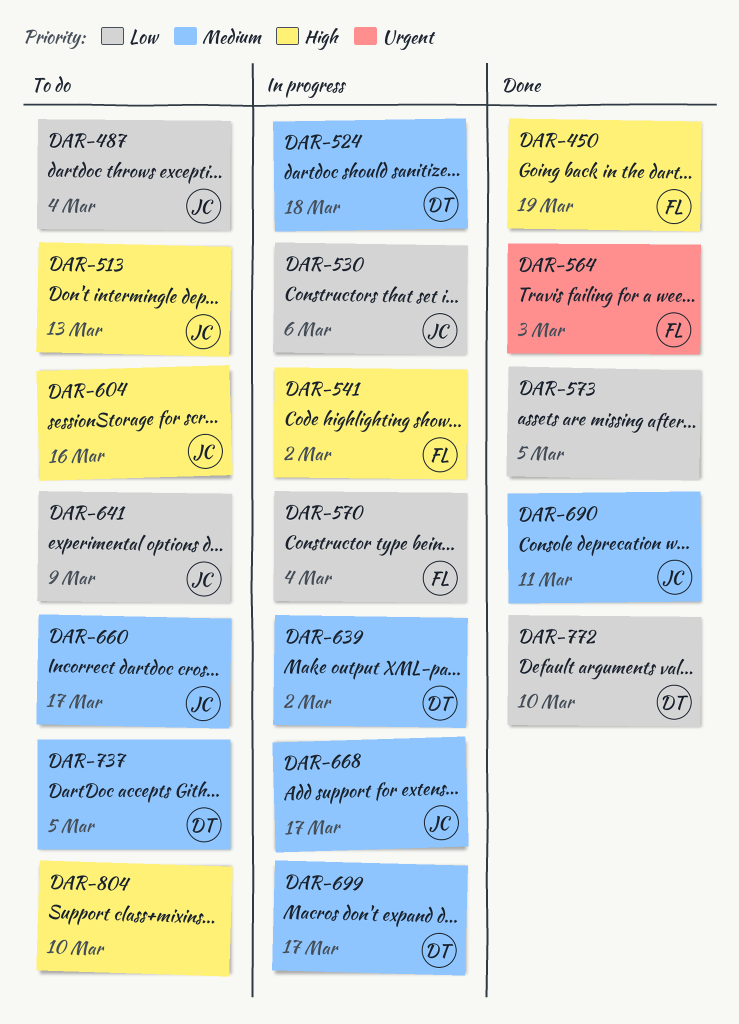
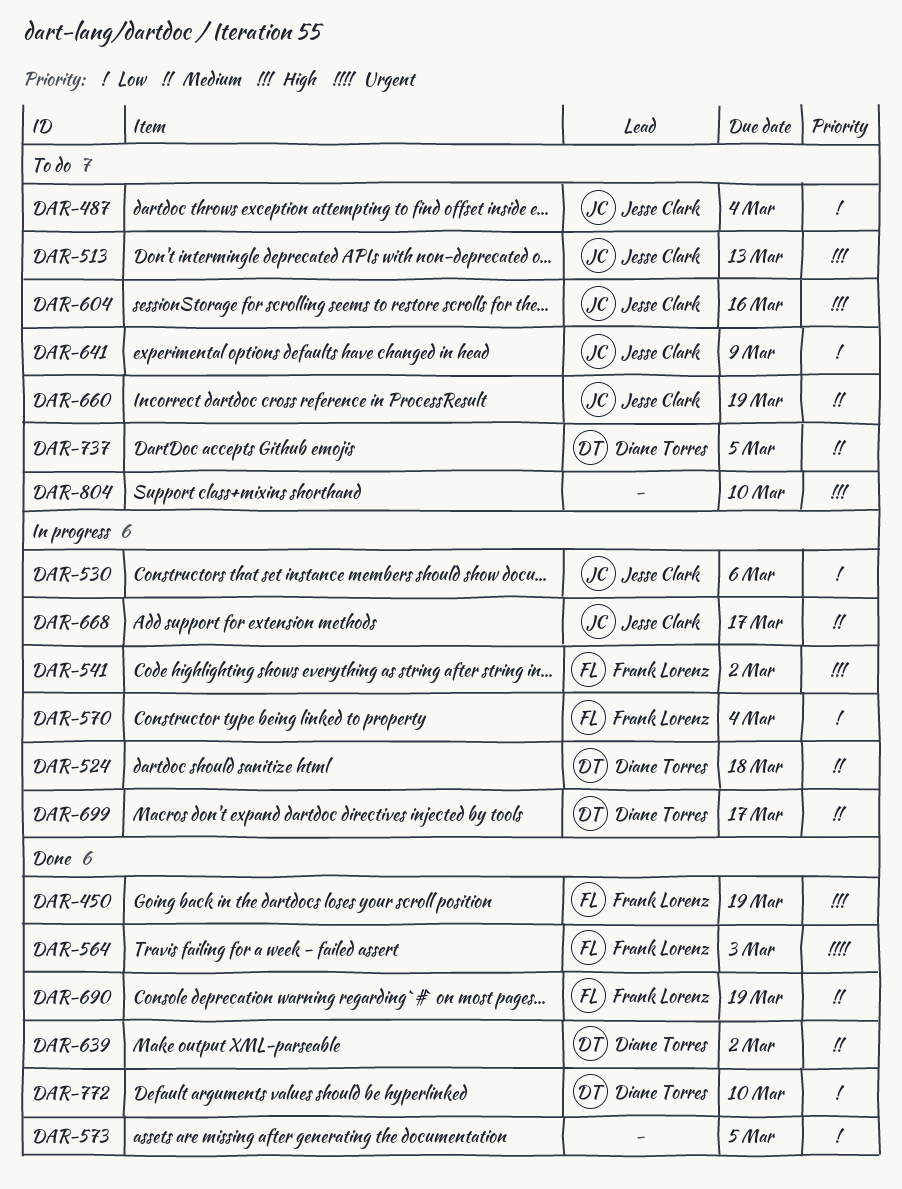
DAR-639, status: In progress -> Done
DAR-660, due: Mar 17 -> Mar 19
DAR-690, owner: Jesse Clark -> Frank Lorenz
DAR-690, due: Mar 11 -> Mar 19

